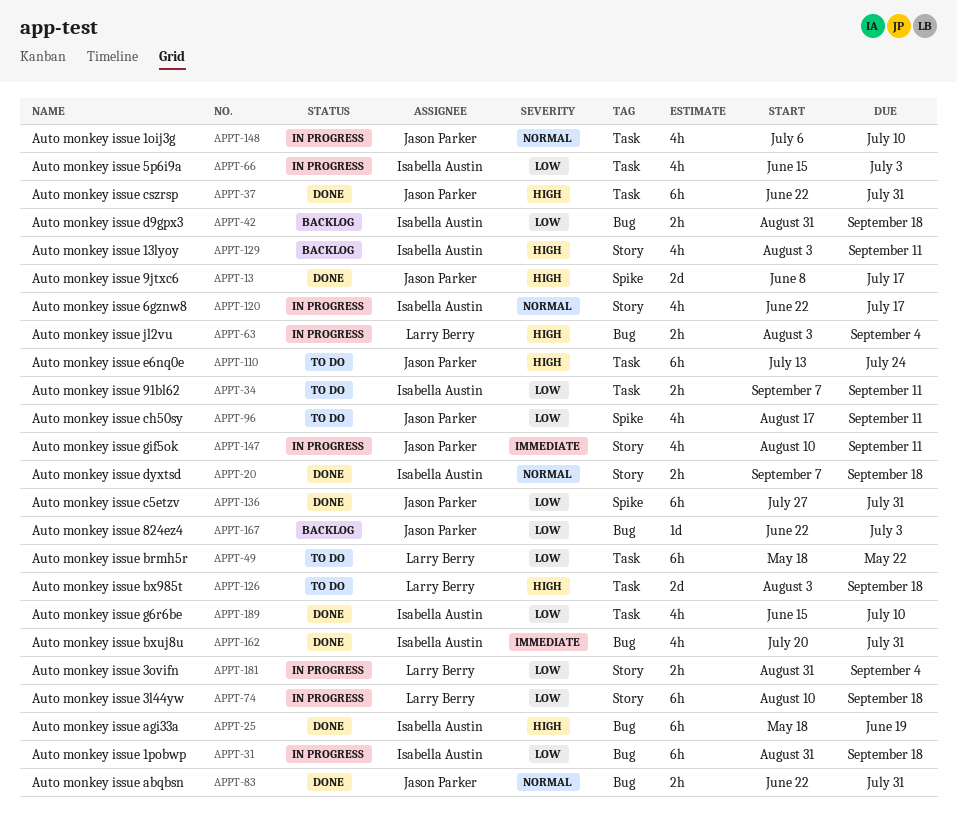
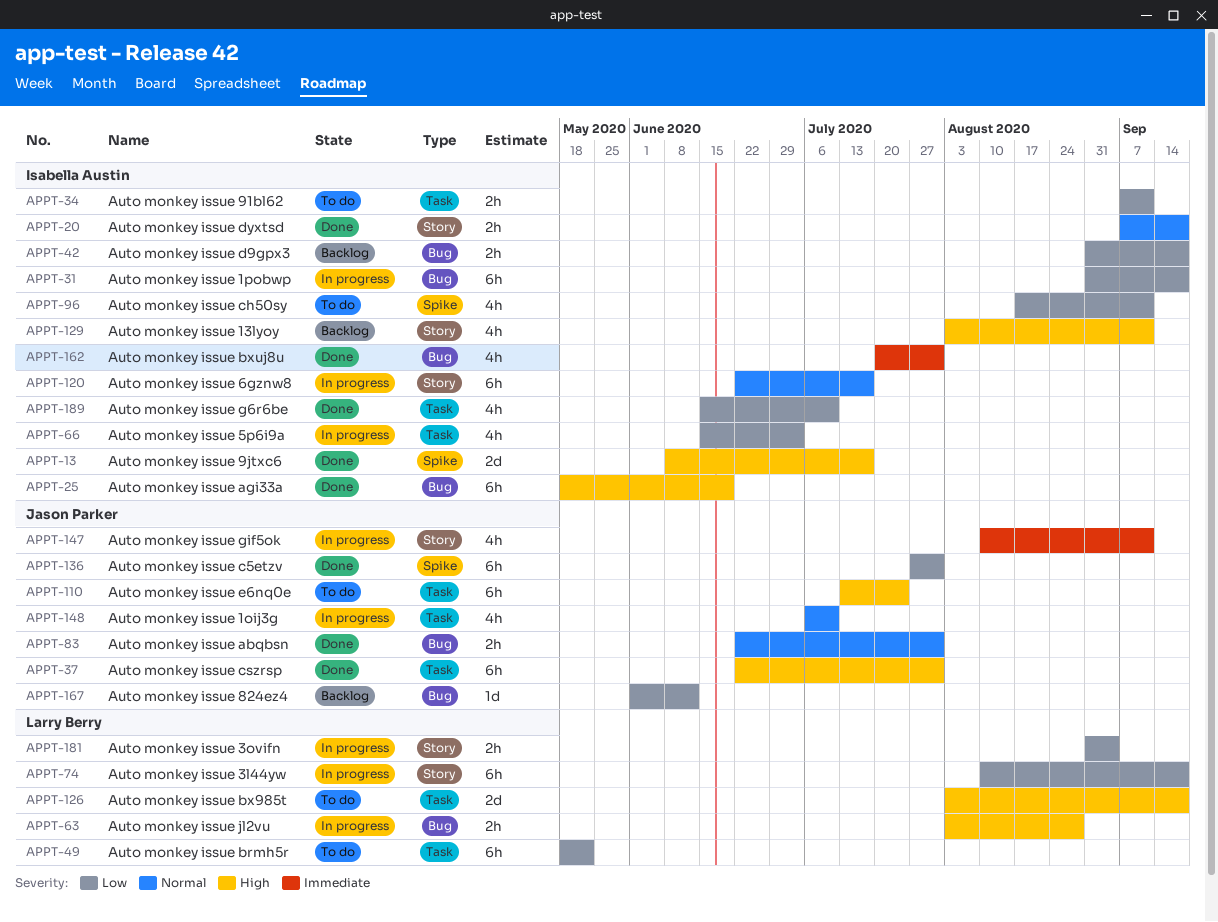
APPT-13, owner: Jason Parker -> Isabella Austin
APPT-63, due: Sep 4 -> Aug 28
APPT-96, owner: Jason Parker -> Isabella Austin
APPT-120, estimate: 4h -> 6h
APPT-167, start: Jun 22 -> Jun 1
APPT-167, due: Jul 3 -> Jun 12

